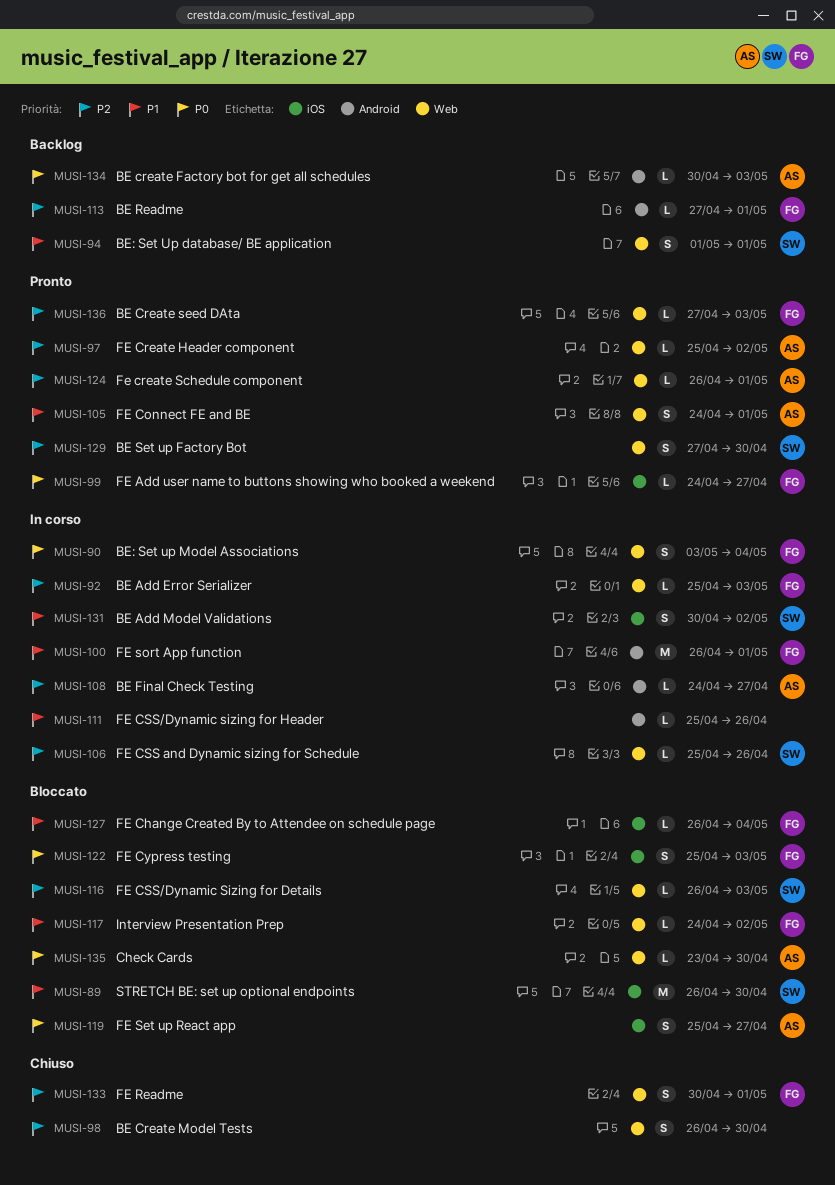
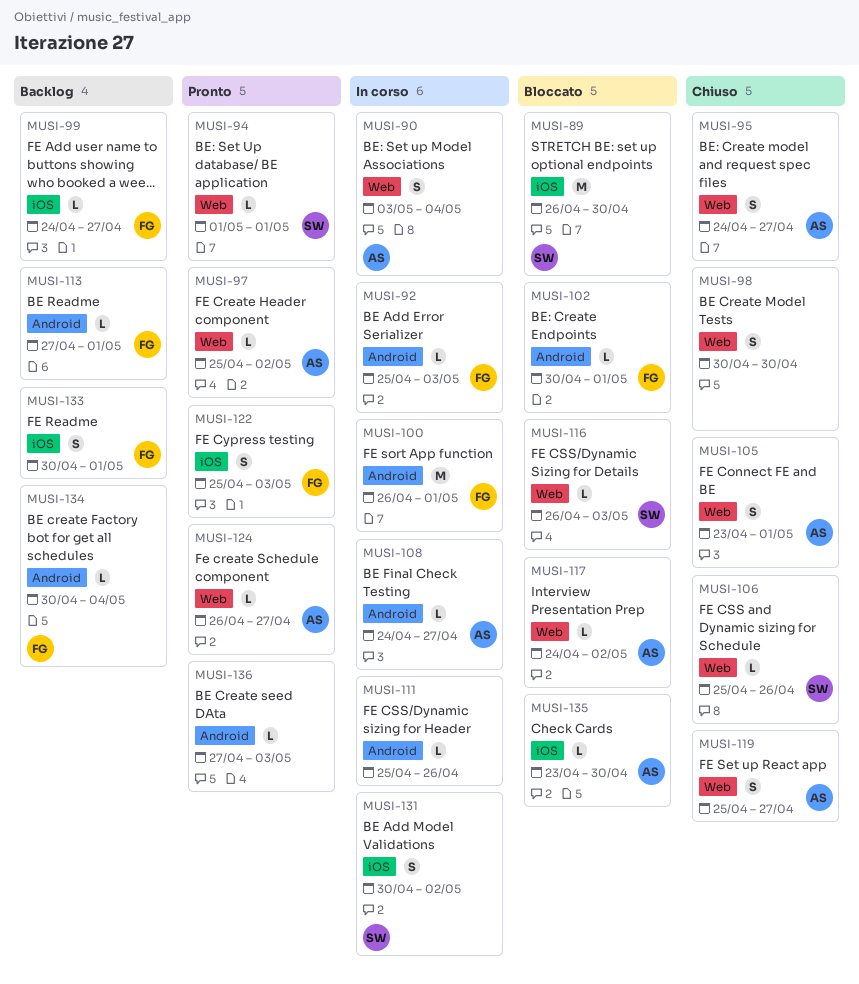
MUSI-90, owner: FG -> AS
MUSI-92, label: Web -> Android
MUSI-94, status: Backlog -> Pronto
MUSI-94, estimate: S -> L
MUSI-95: none -> present
MUSI-98, start: Apr 26 -> Apr 30
MUSI-99, status: Pronto -> Backlog
MUSI-102: none -> present
MUSI-105, status: Pronto -> Chiuso
MUSI-105, start: Apr 24 -> Apr 23
MUSI-106, status: In corso -> Chiuso
MUSI-117, owner: FG -> AS
MUSI-119, status: Bloccato -> Chiuso
MUSI-119, label: iOS -> Web
MUSI-122, status: Bloccato -> Pronto
MUSI-124, due: May 1 -> Apr 27
MUSI-127: present -> none
MUSI-129: present -> none
MUSI-133, status: Chiuso -> Backlog
MUSI-133, label: Web -> iOS
MUSI-134, owner: AS -> FG
MUSI-134, due: May 3 -> May 4
MUSI-135, label: Web -> iOS
MUSI-136, owner: FG -> none
MUSI-136, label: Web -> Android

